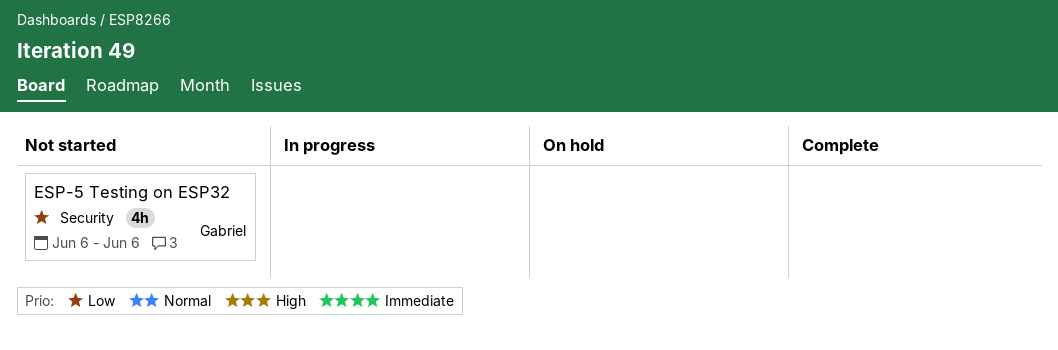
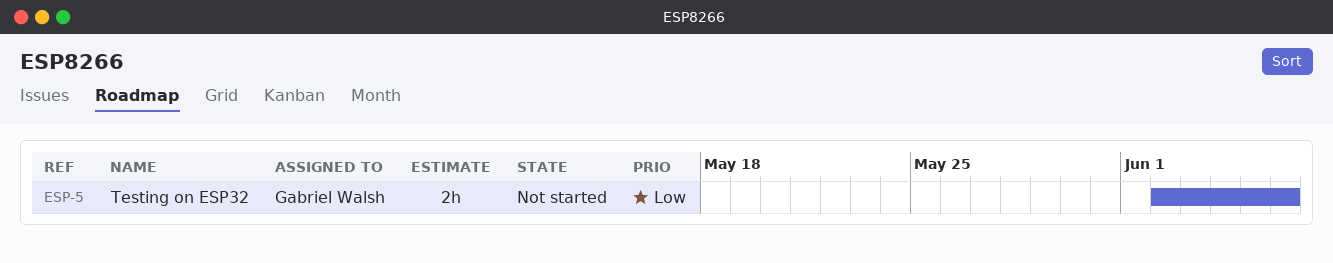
ESP-5, estimate: 4h -> 2h
ESP-5, start: Jun 6 -> Jun 2

